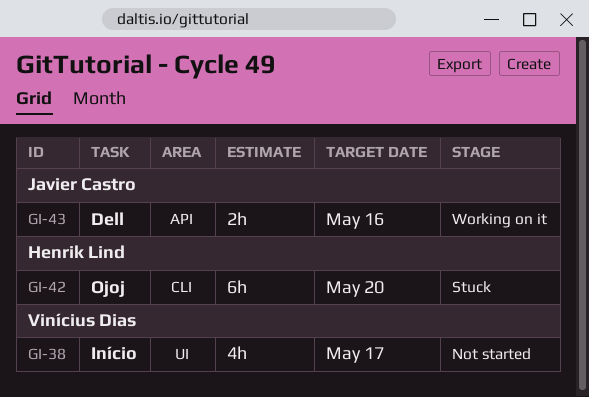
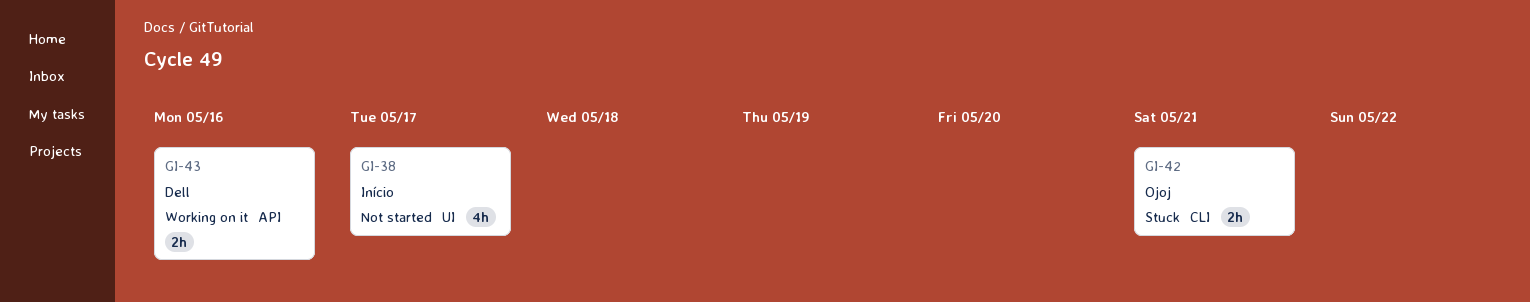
GI-42, estimate: 6h -> 2h
GI-42, due: May 20 -> May 21

